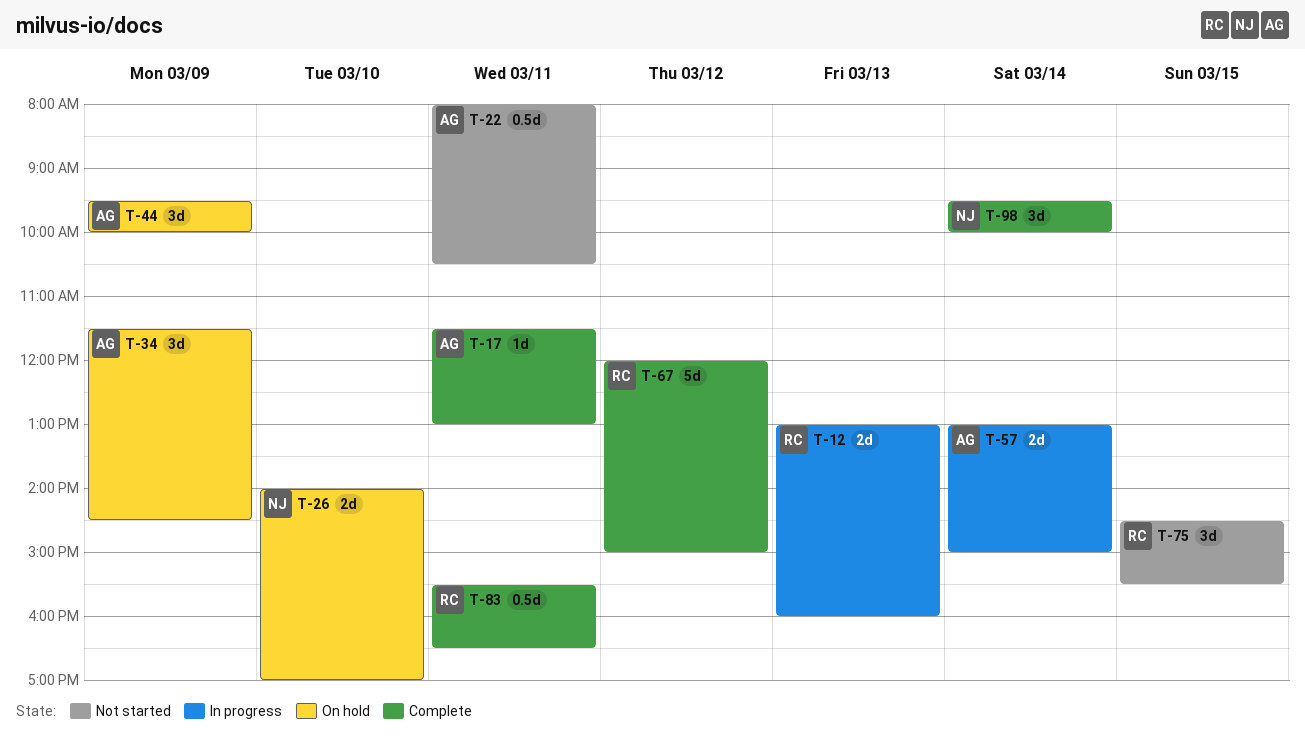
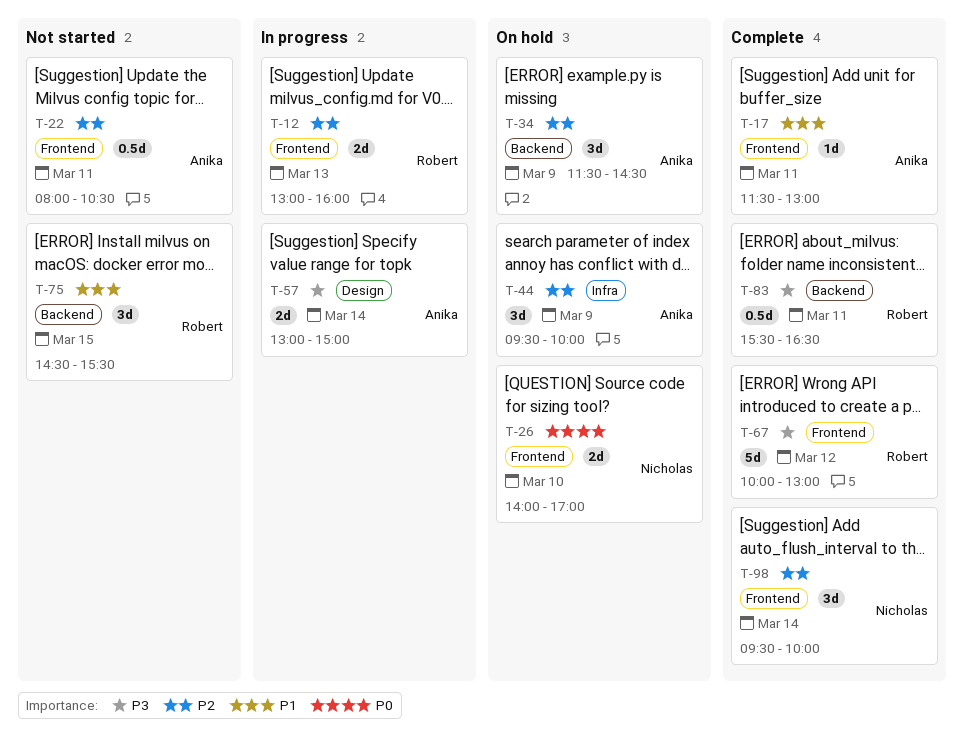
T-67, begins: 12:00 -> 10:00
T-67, ends: 15:00 -> 13:00

